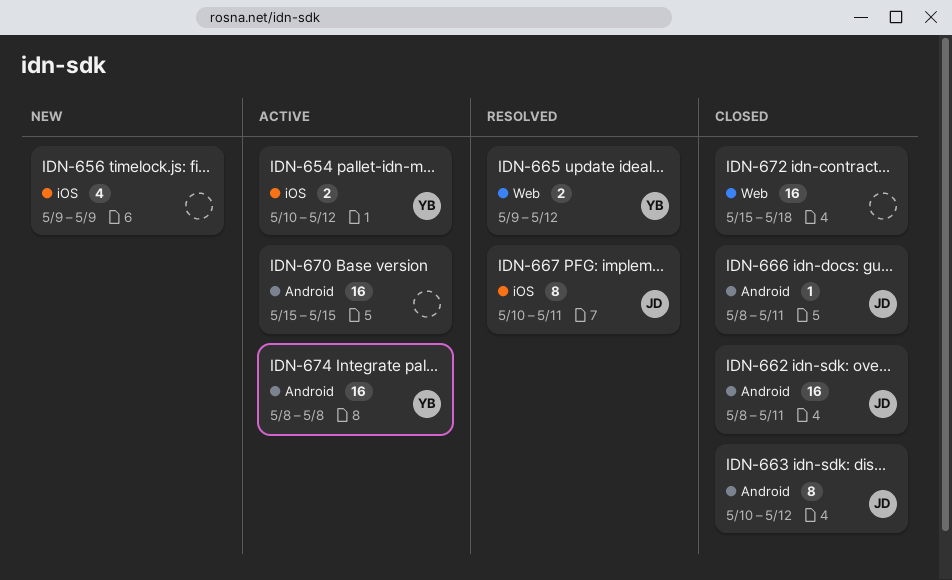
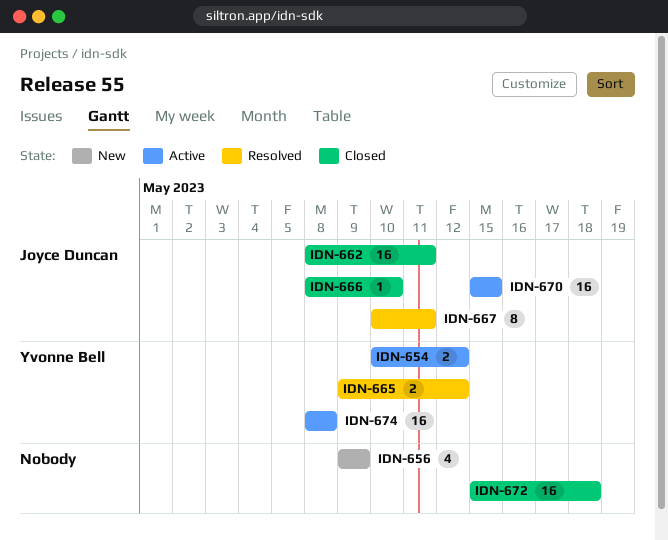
IDN-663: present -> none
IDN-666, due: May 11 -> May 10
IDN-670, owner: none -> Joyce Duncan

